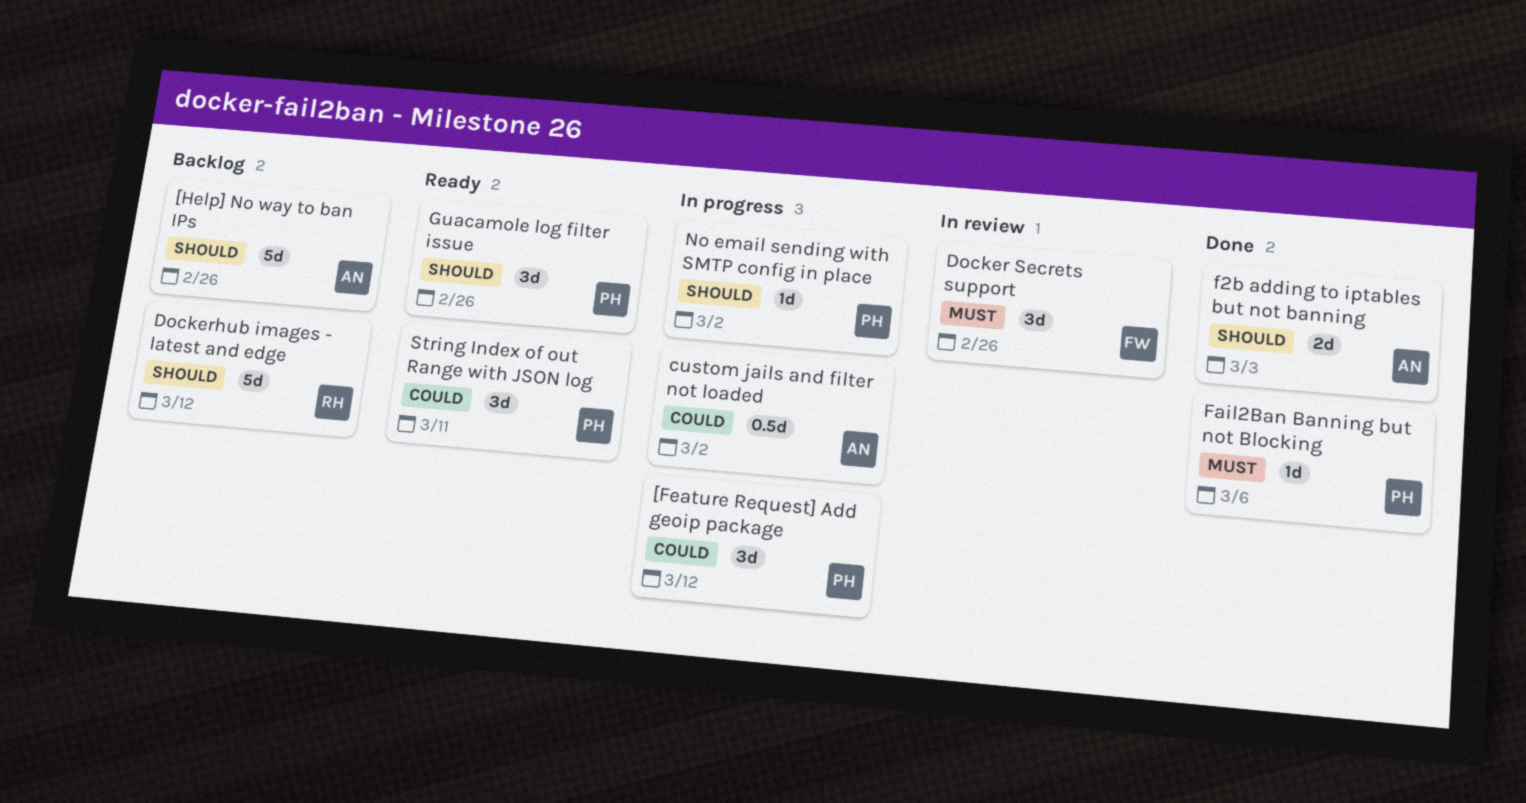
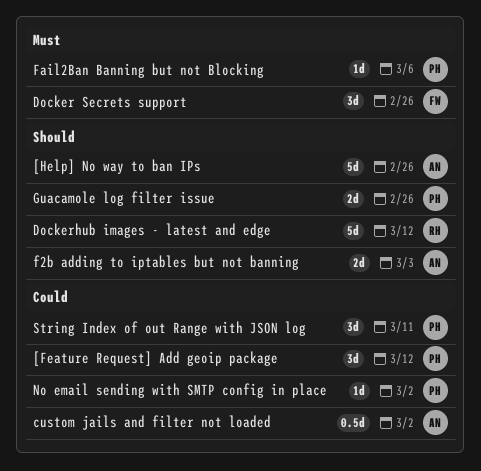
Guacamole log filter issue, estimate: 3d -> 2d
No email sending with SMTP config in place, priority: Should -> Could

